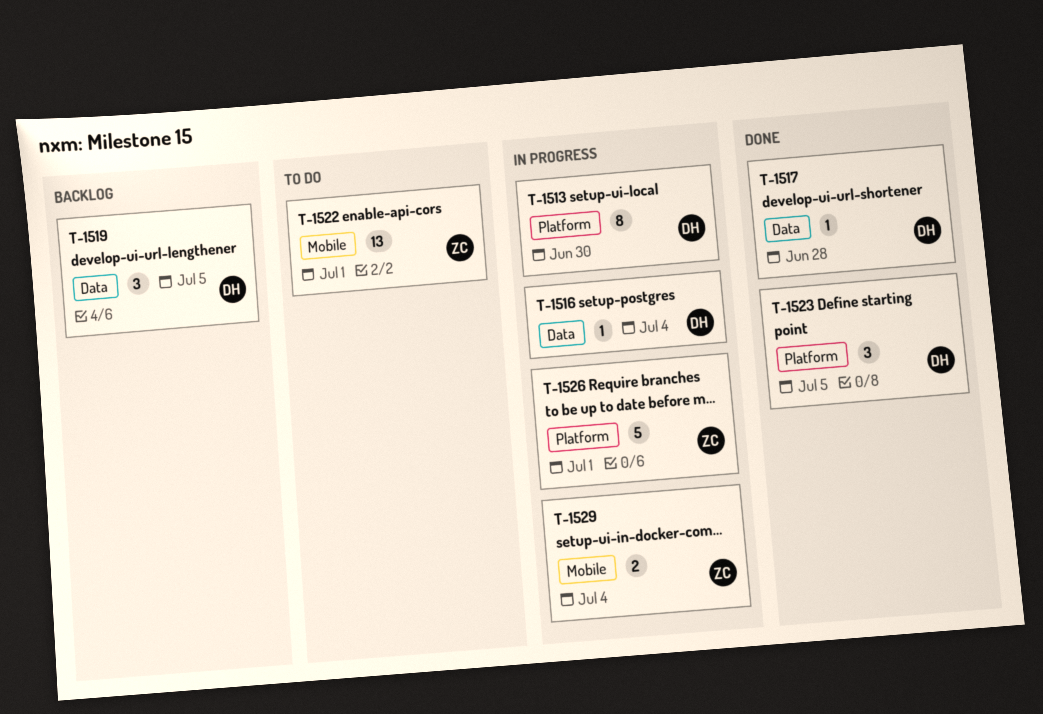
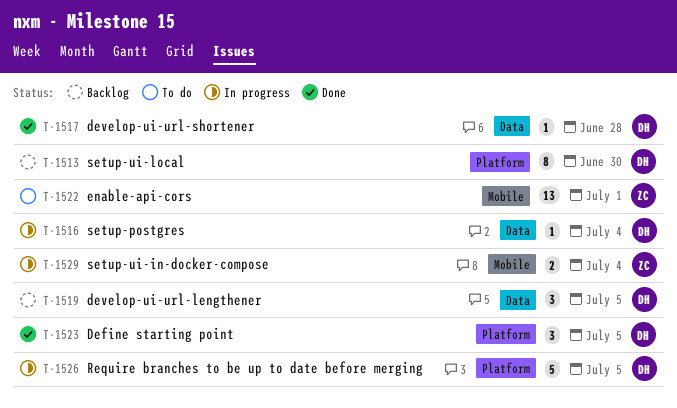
T-1513, status: In progress -> Backlog
T-1526, owner: ZC -> DH
T-1526, due: Jul 1 -> Jul 5

